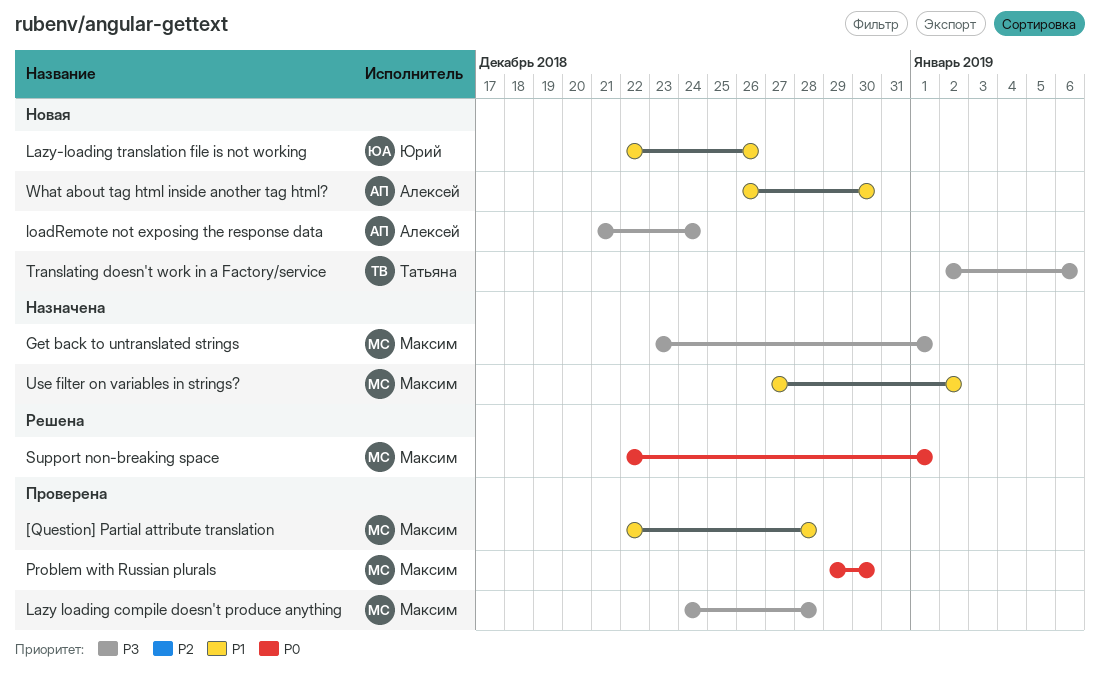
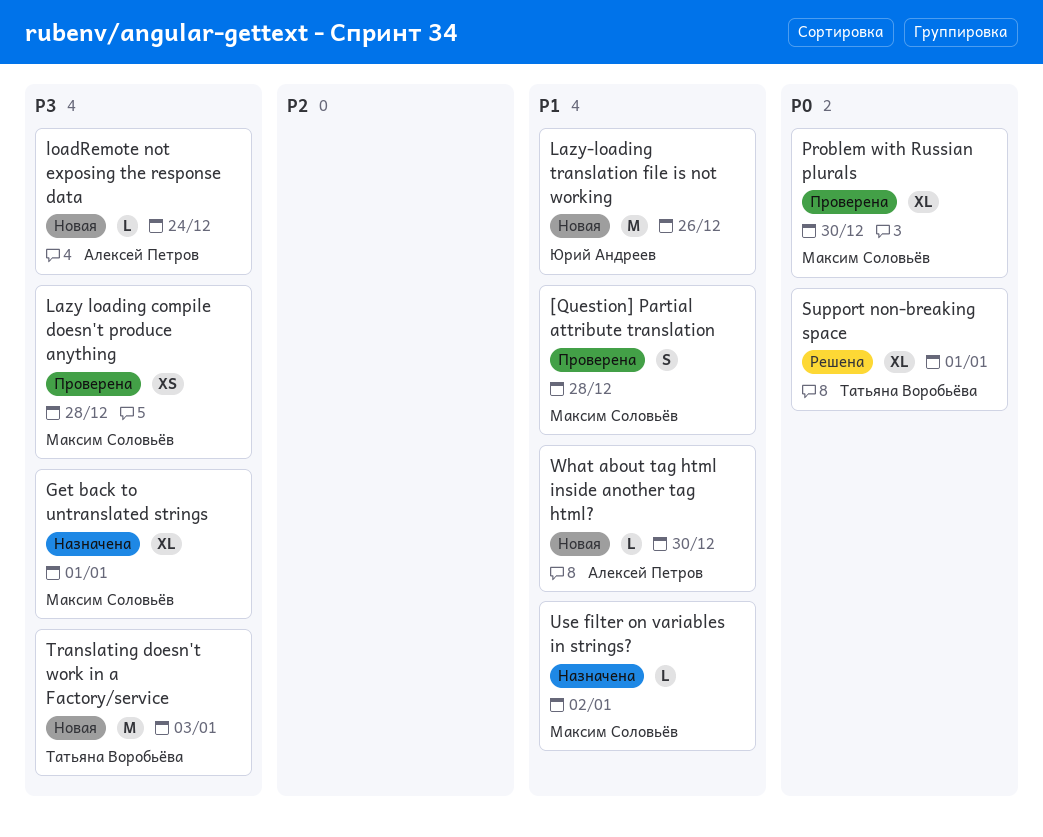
Support non-breaking space, owner: Максим Соловьёв -> Татьяна Воробьёва
Translating doesn't work in a Factory/service, due: Jan 6 -> Jan 3

